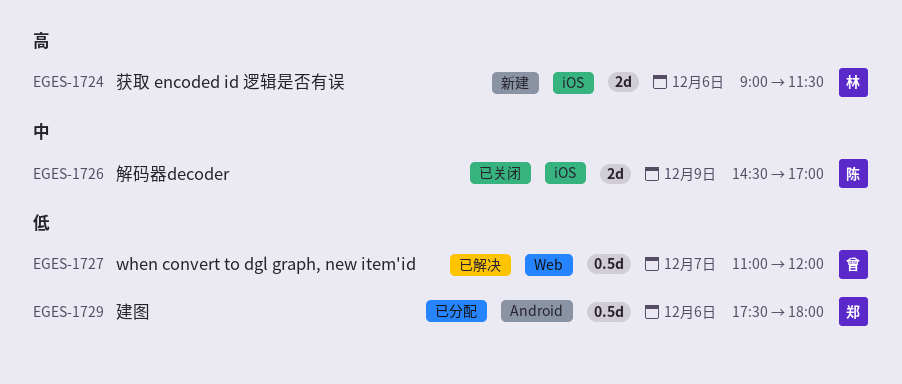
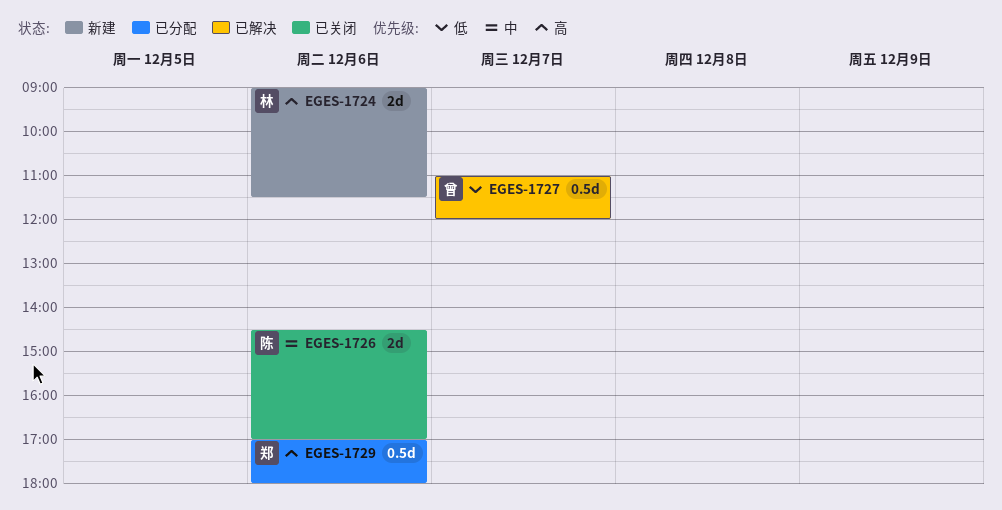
EGES-1726, day: Dec 9 -> Dec 6
EGES-1729, priority: 低 -> 高
EGES-1729, begins: 17:30 -> 17:00

